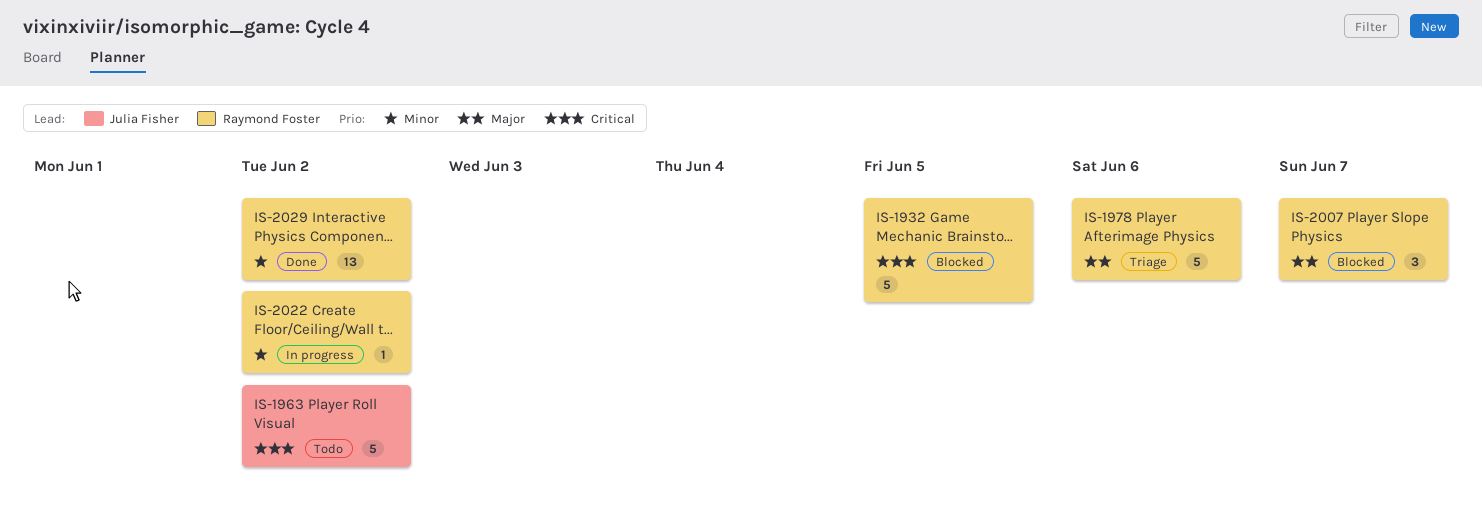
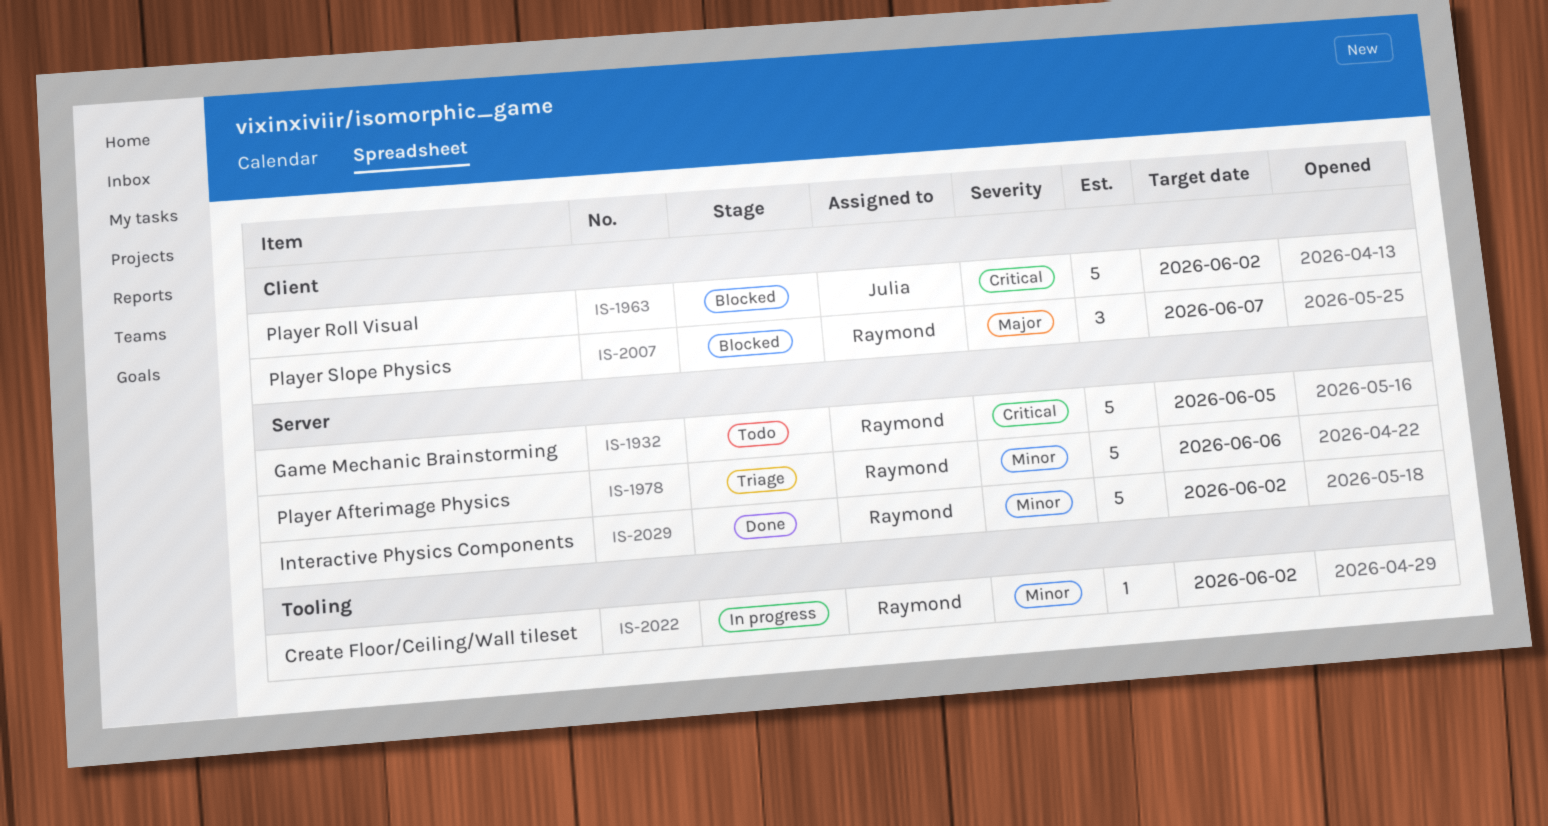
IS-1932, status: Blocked -> Todo
IS-1963, status: Todo -> Blocked
IS-1978, priority: Major -> Minor
IS-2029, estimate: 13 -> 5

